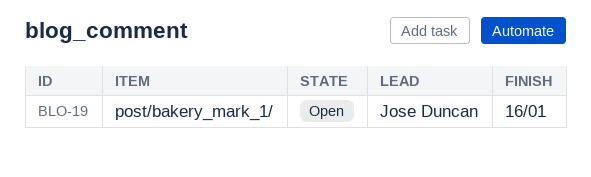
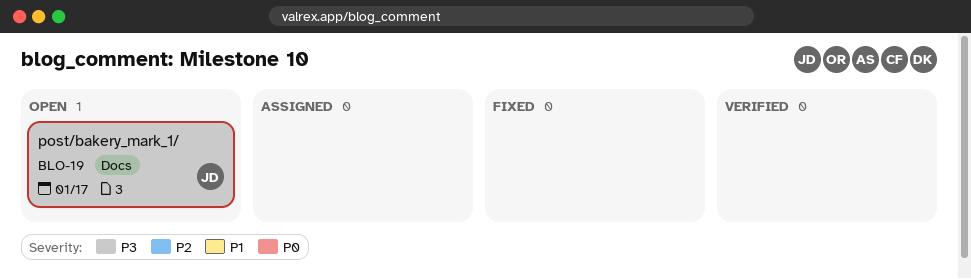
BLO-19, due: Jan 16 -> Jan 17

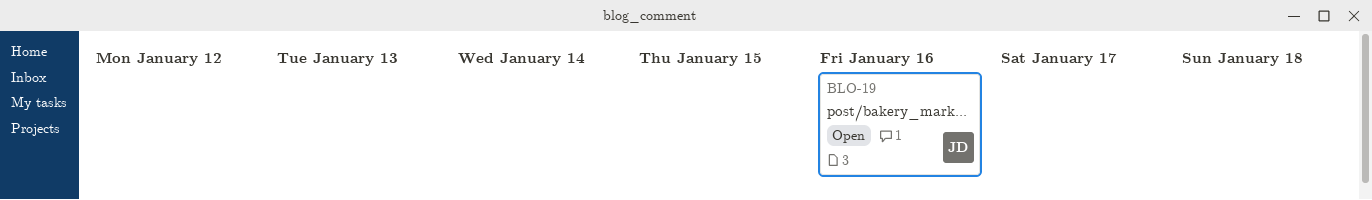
BLO-19, due: Jan 17 -> Jan 16

